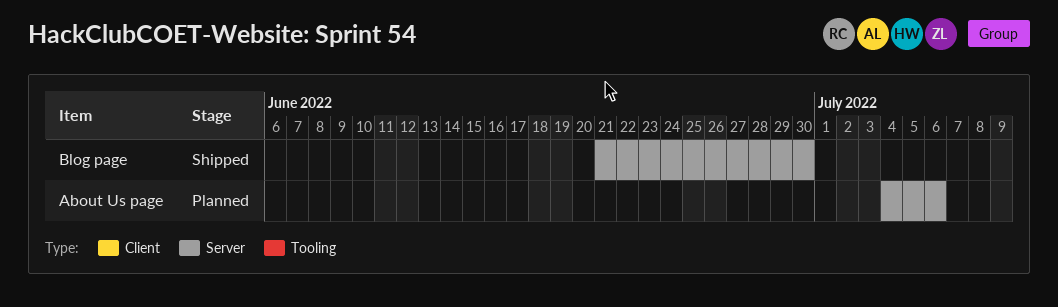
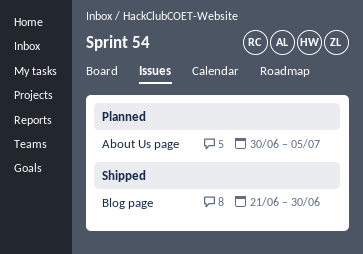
About Us page, start: Jul 4 -> Jun 30
About Us page, due: Jul 6 -> Jul 5

